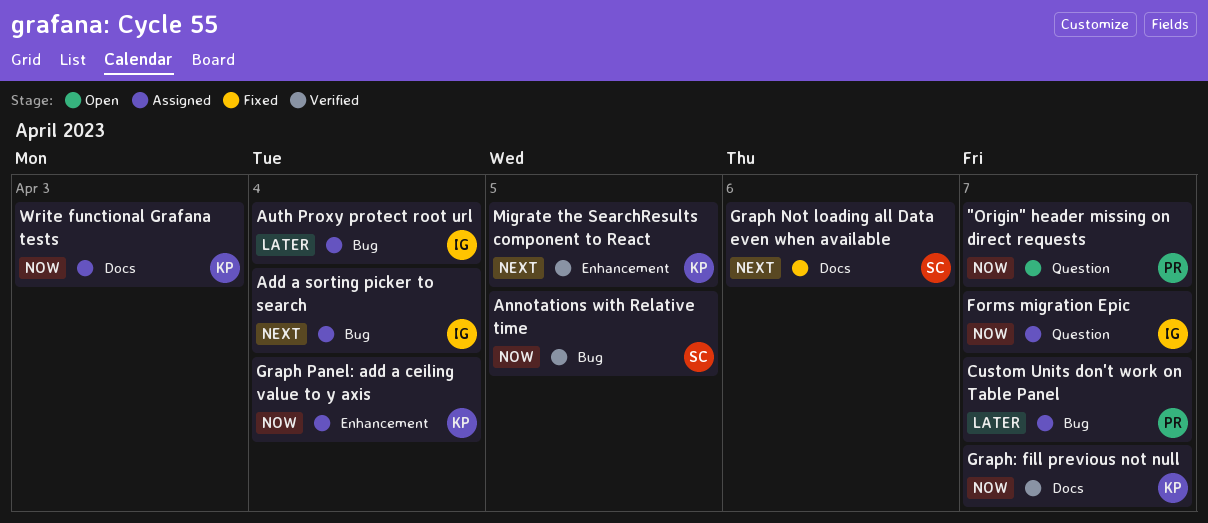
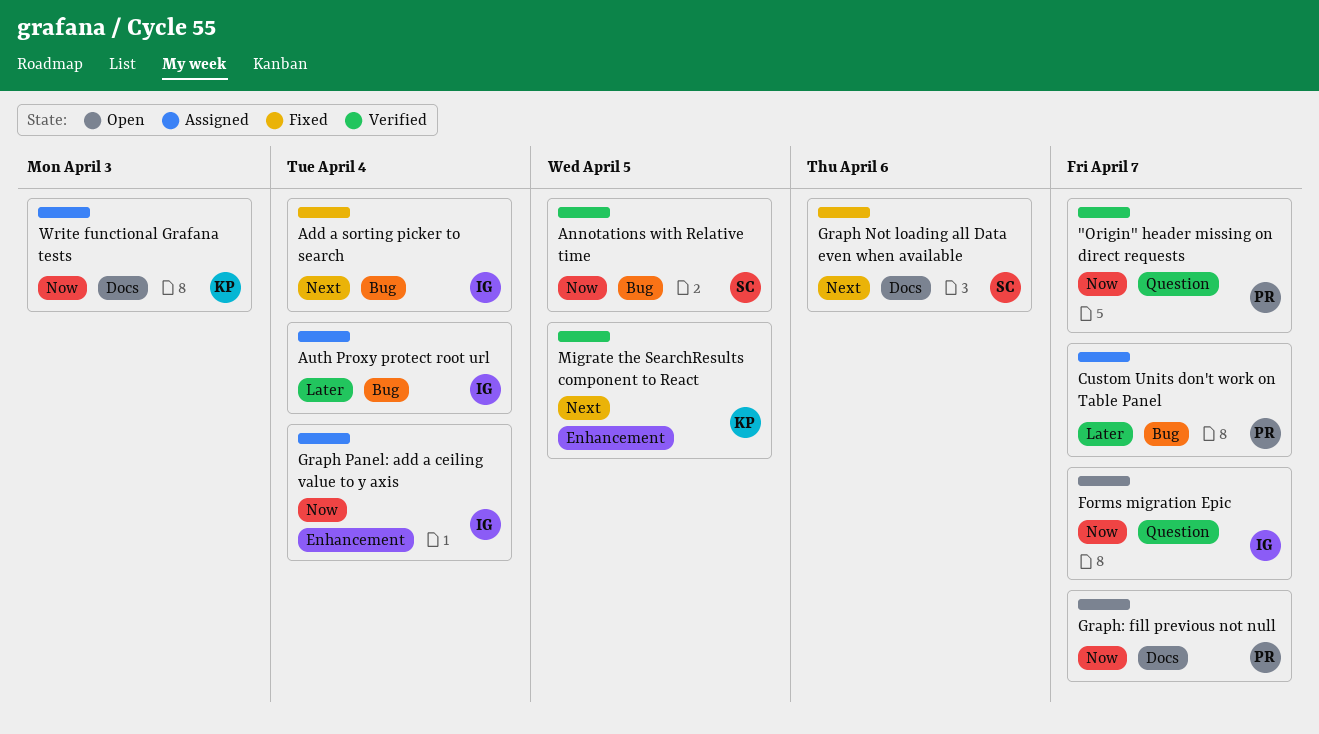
"Origin" header missing on direct requests, status: Open -> Verified
Add a sorting picker to search, status: Assigned -> Fixed
Forms migration Epic, status: Assigned -> Open
Graph Panel: add a ceiling value to y axis, owner: KP -> IG
Graph: fill previous not null, status: Verified -> Open
Graph: fill previous not null, owner: KP -> PR

